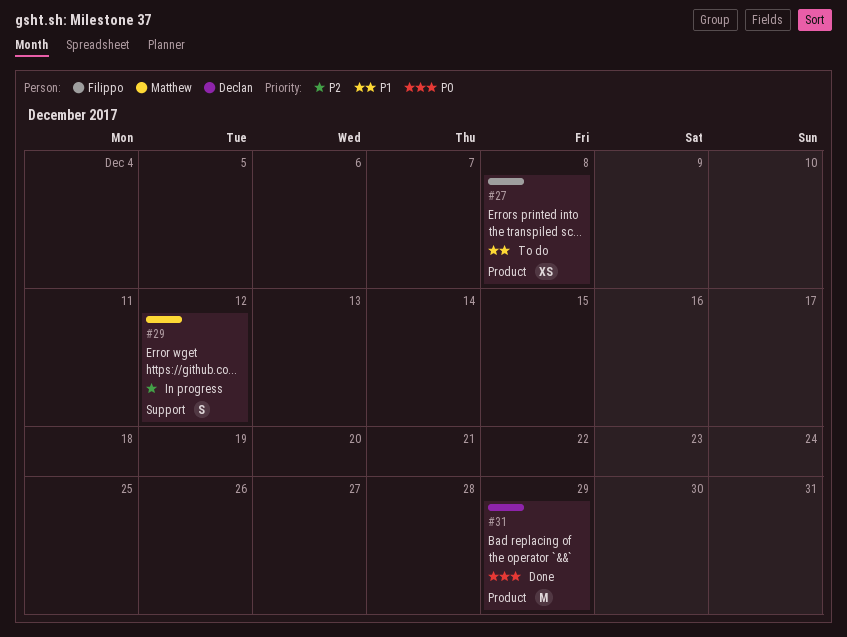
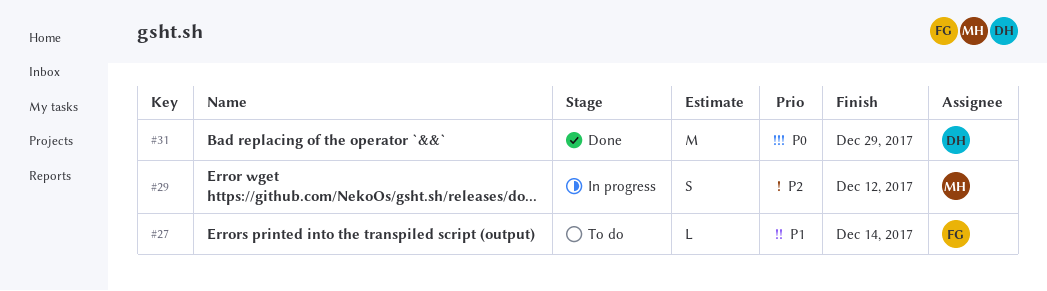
#27, estimate: XS -> L
#27, due: Dec 8 -> Dec 14

